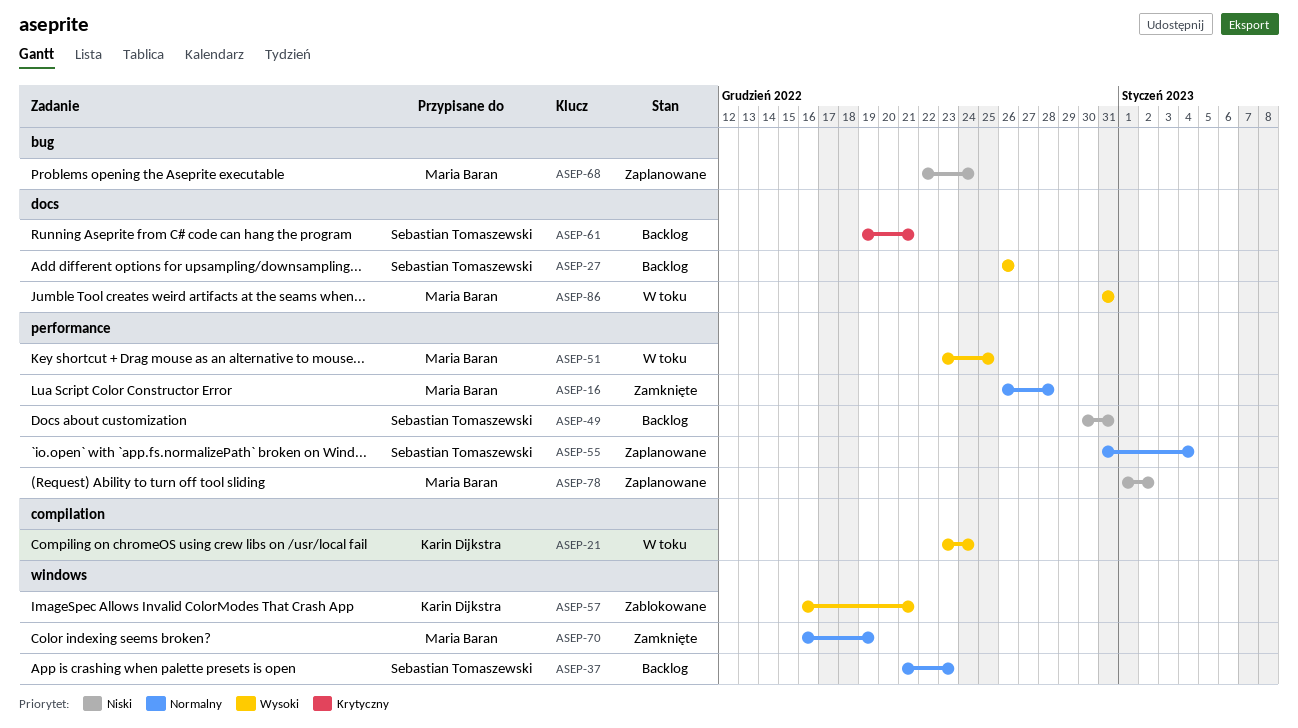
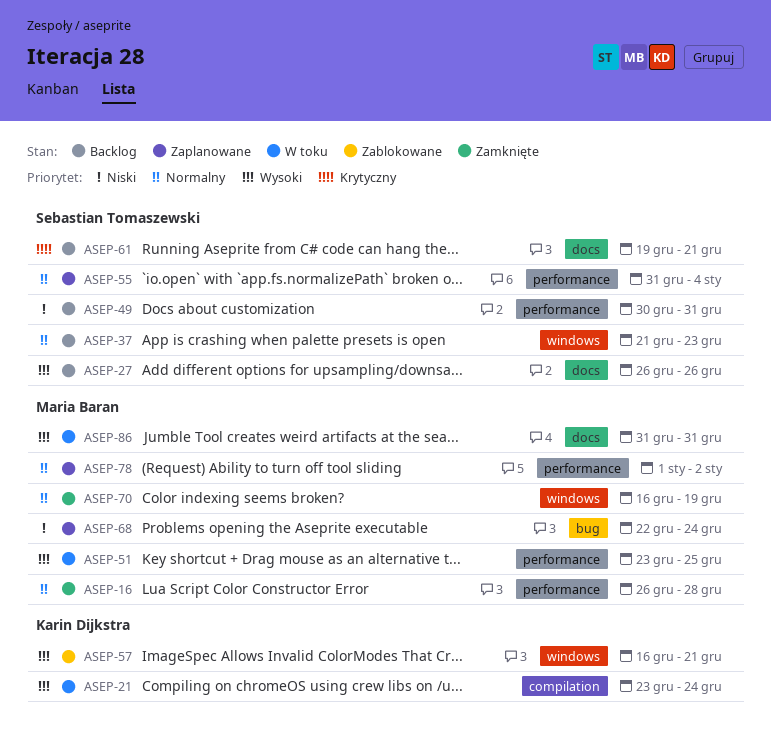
ASEP-78, priority: Niski -> Normalny

